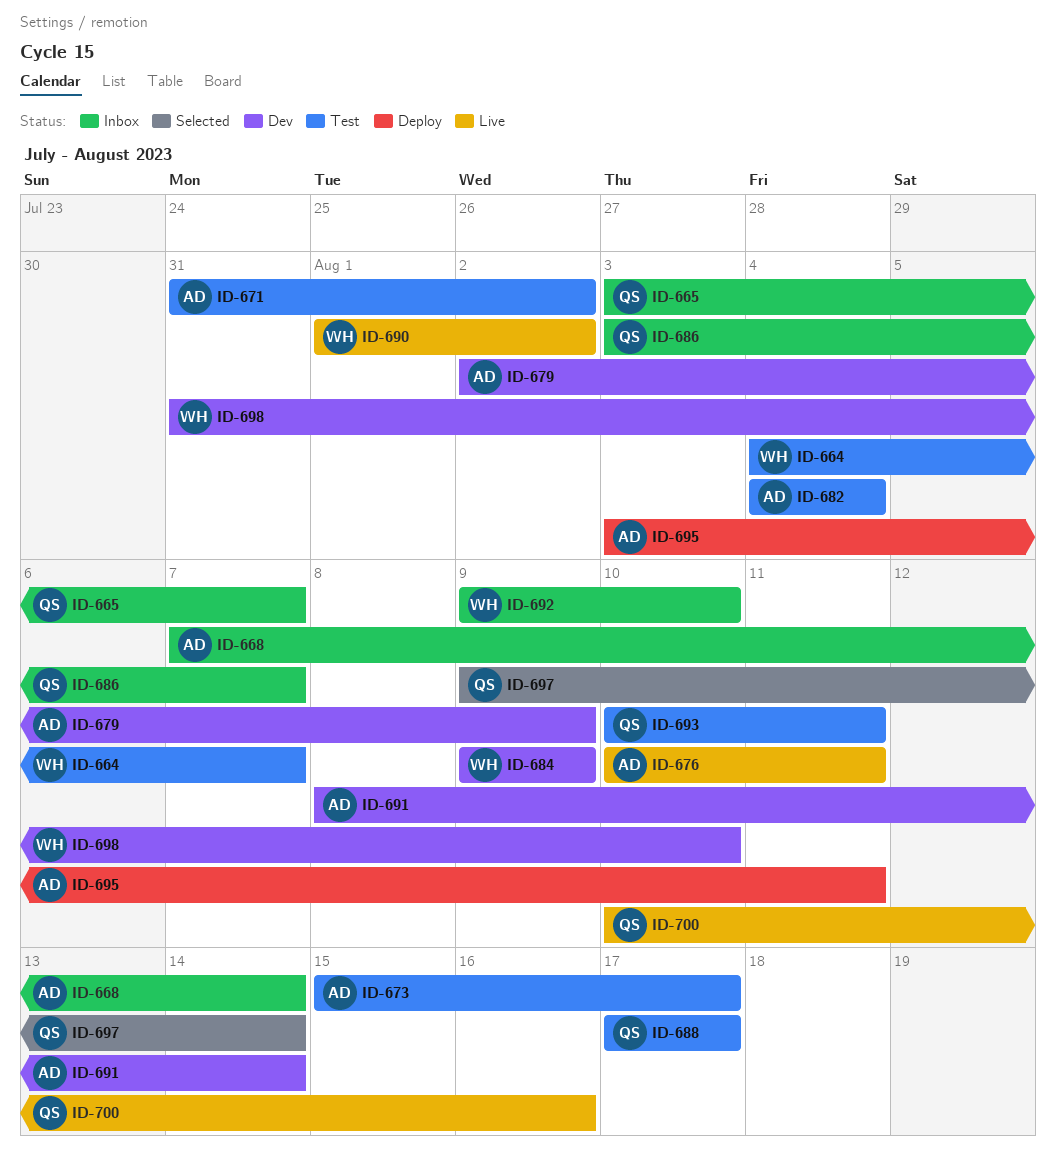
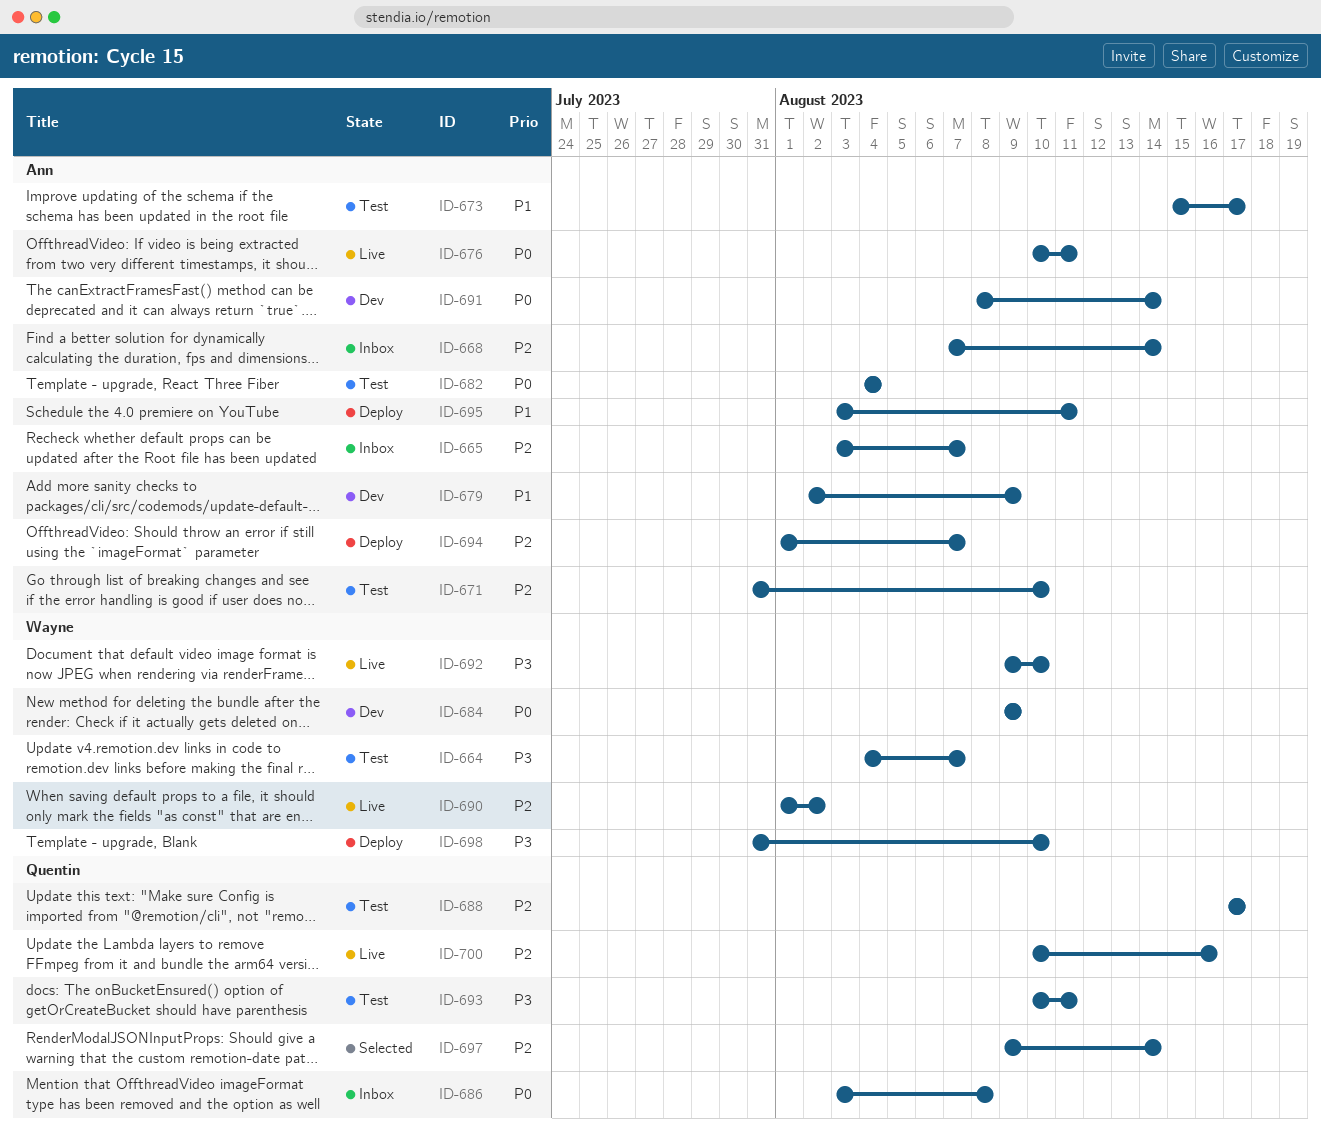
ID-665, owner: Quentin -> Ann
ID-671, due: Aug 2 -> Aug 10
ID-686, due: Aug 7 -> Aug 8
ID-692, status: Inbox -> Live
ID-694: none -> present
ID-698, status: Dev -> Deploy

